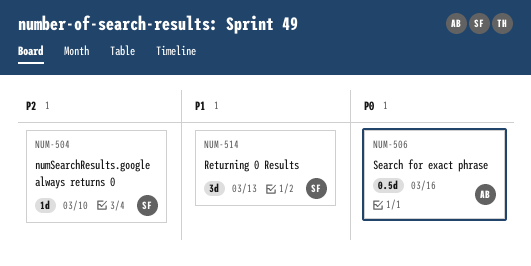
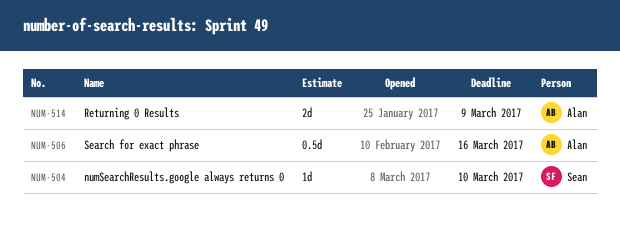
NUM-514, owner: Sean -> Alan
NUM-514, estimate: 3d -> 2d
NUM-514, due: Mar 13 -> Mar 9

